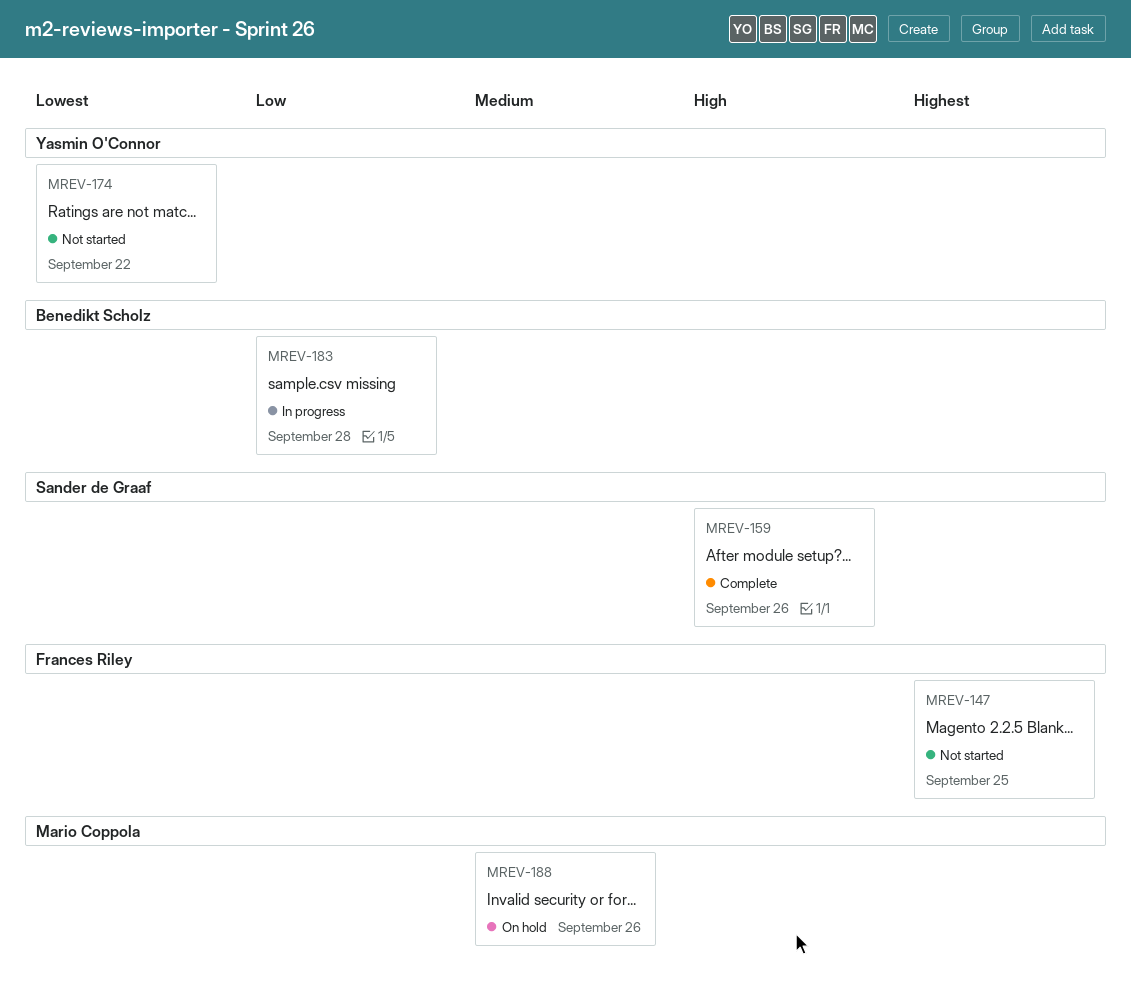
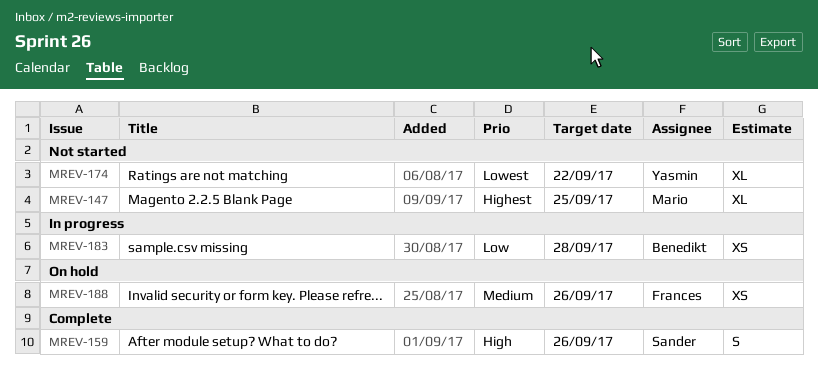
MREV-147, owner: Frances Riley -> Mario Coppola
MREV-188, owner: Mario Coppola -> Frances Riley

